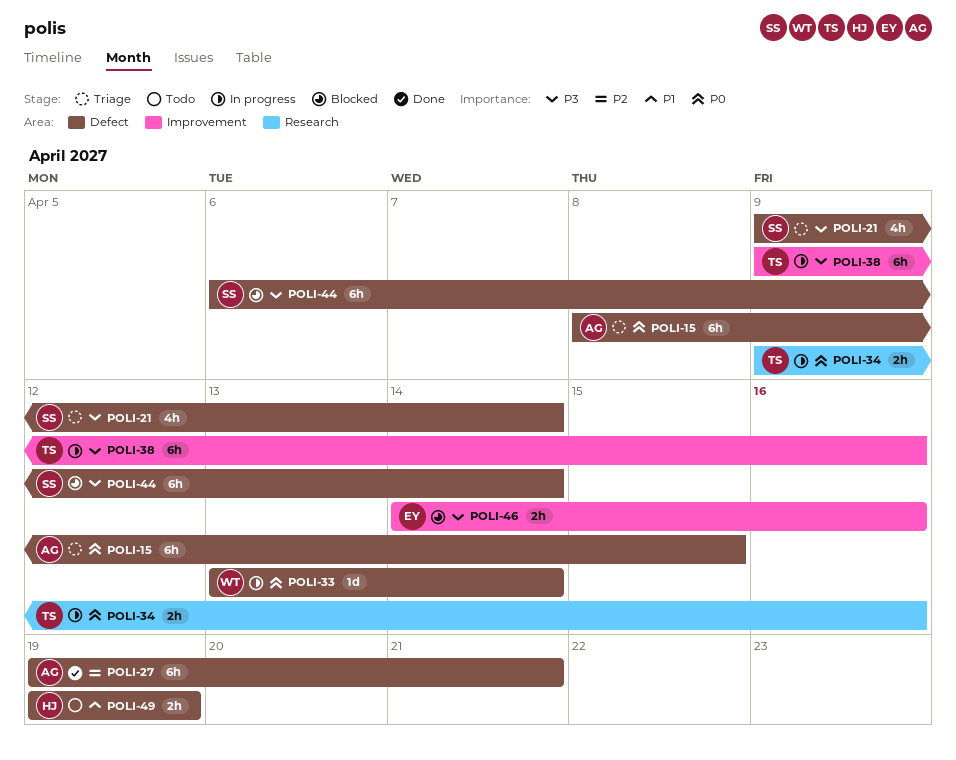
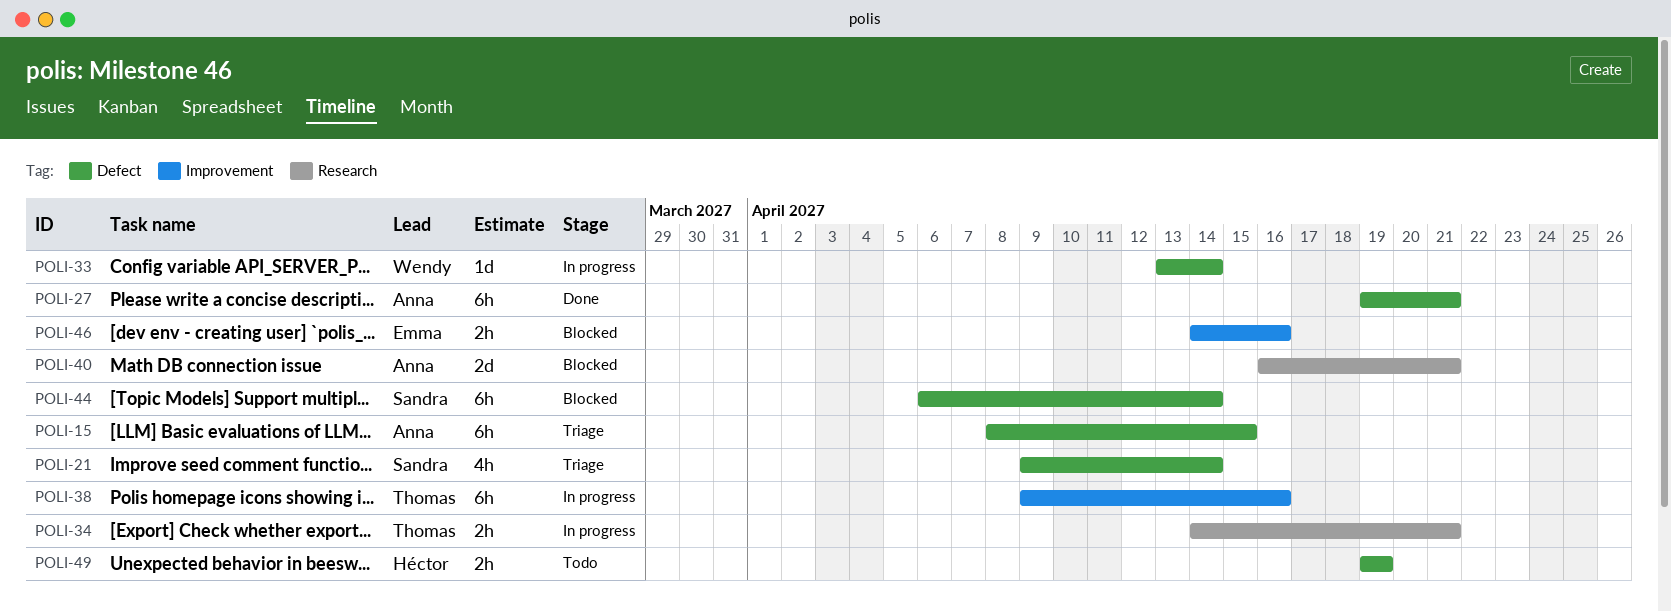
POLI-34, start: Apr 9 -> Apr 14
POLI-34, due: Apr 16 -> Apr 21
POLI-40: none -> present

